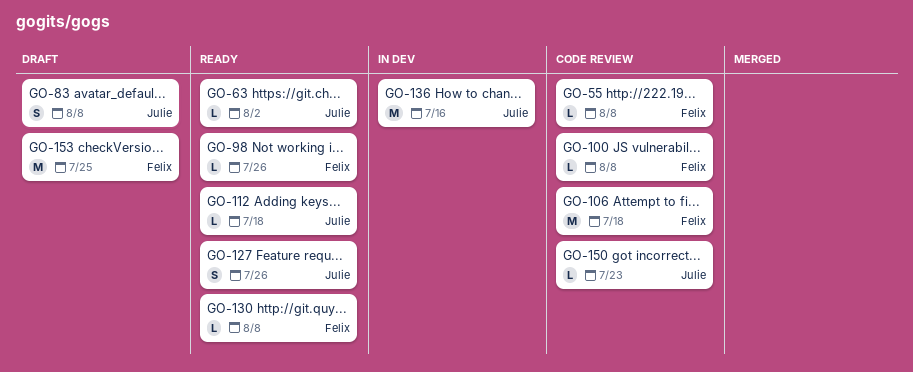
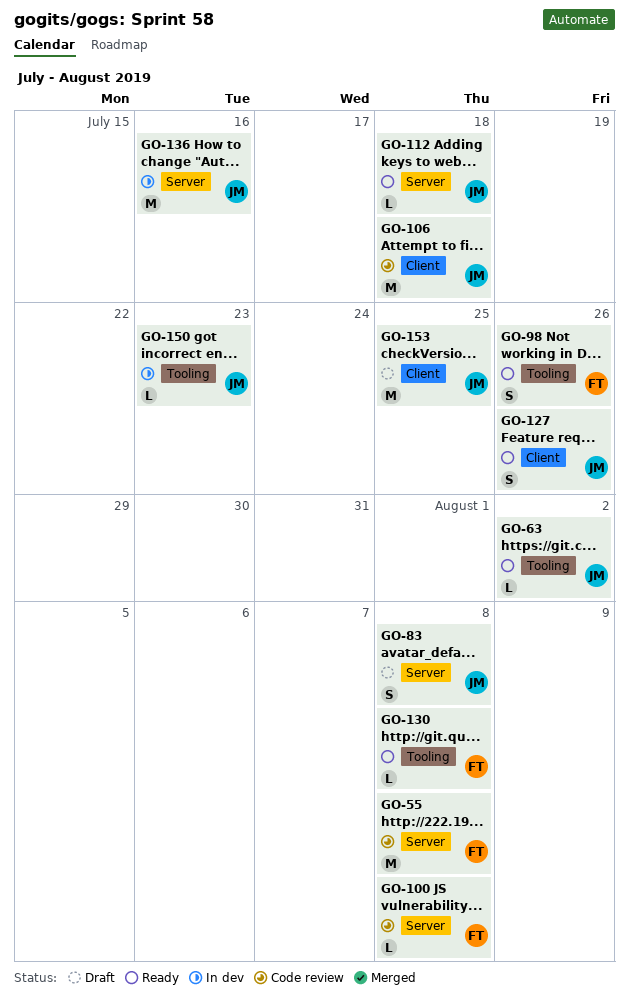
GO-55, estimate: L -> M
GO-98, estimate: L -> S
GO-106, owner: Felix -> Julie
GO-150, status: Code review -> In dev
GO-153, owner: Felix -> Julie

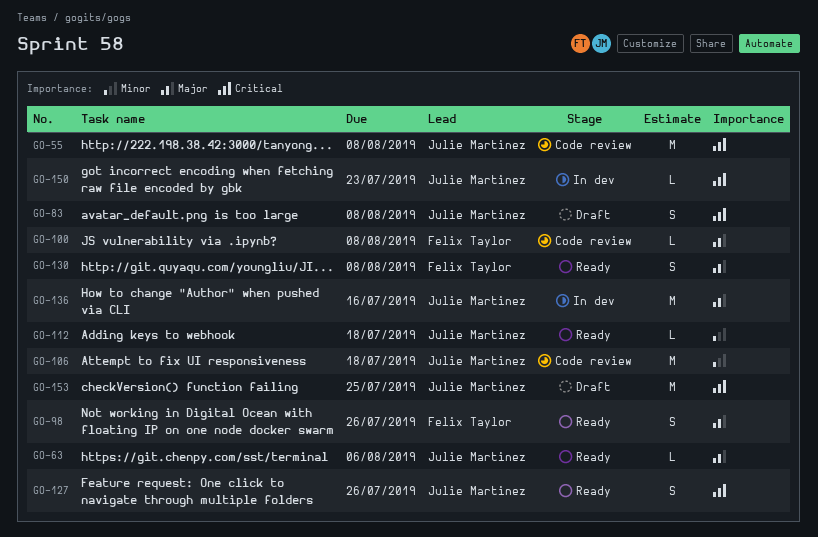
GO-55, owner: Felix Taylor -> Julie Martinez
GO-63, due: Aug 2 -> Aug 6
GO-130, estimate: L -> S

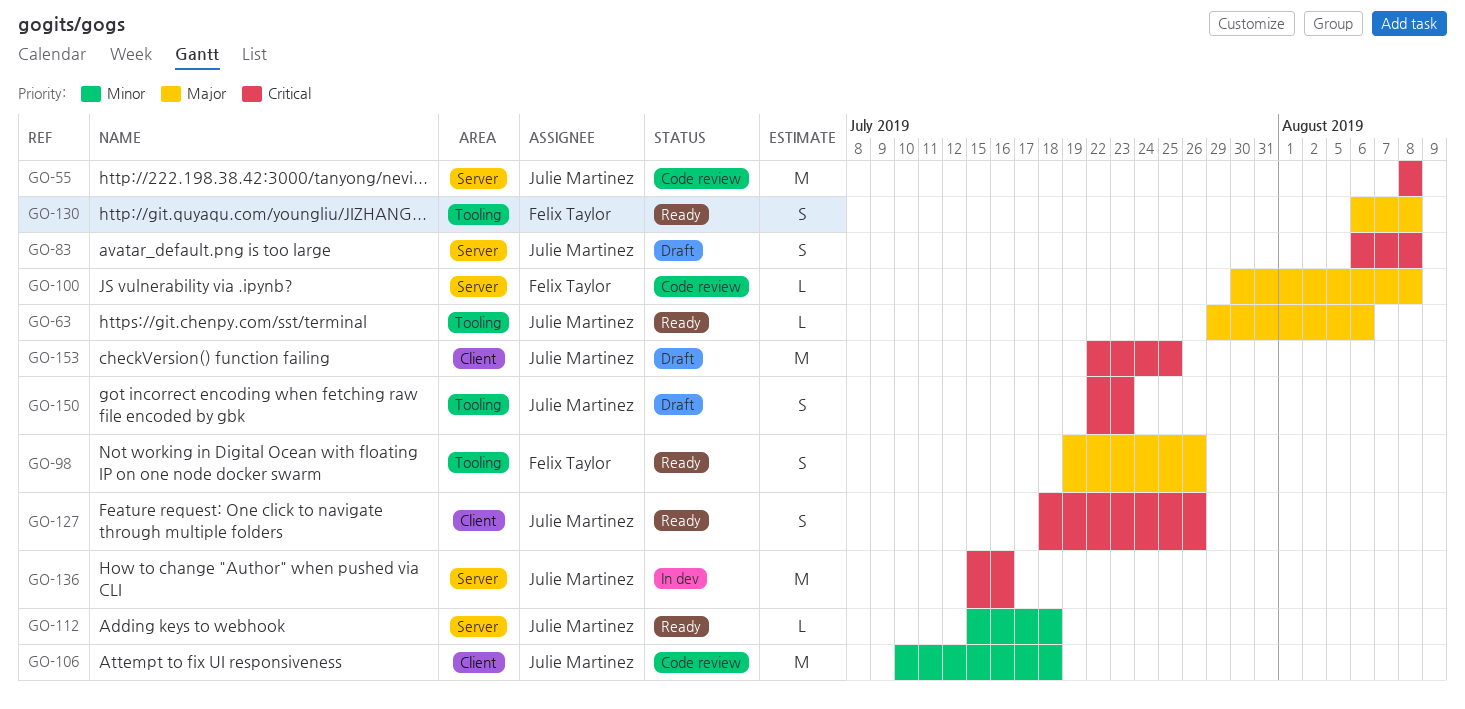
GO-136, priority: Major -> Critical
GO-150, status: In dev -> Draft
GO-150, estimate: L -> S

